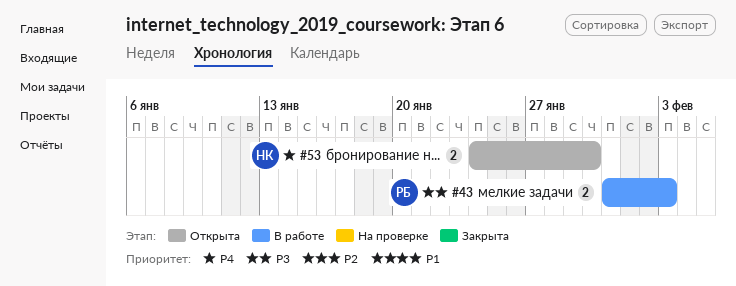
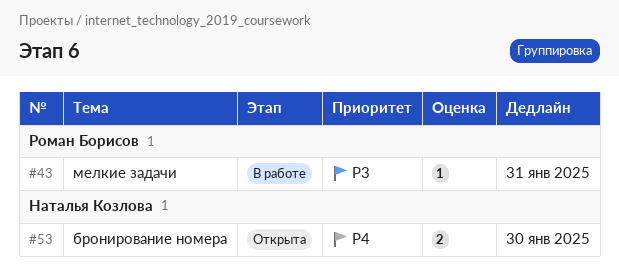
#43, estimate: 2 -> 1
#43, due: Feb 3 -> Jan 31

